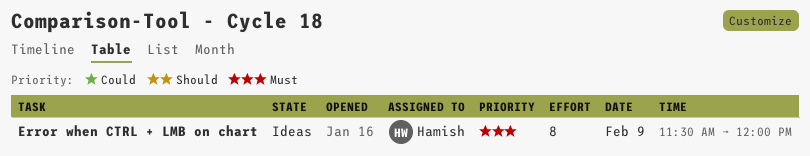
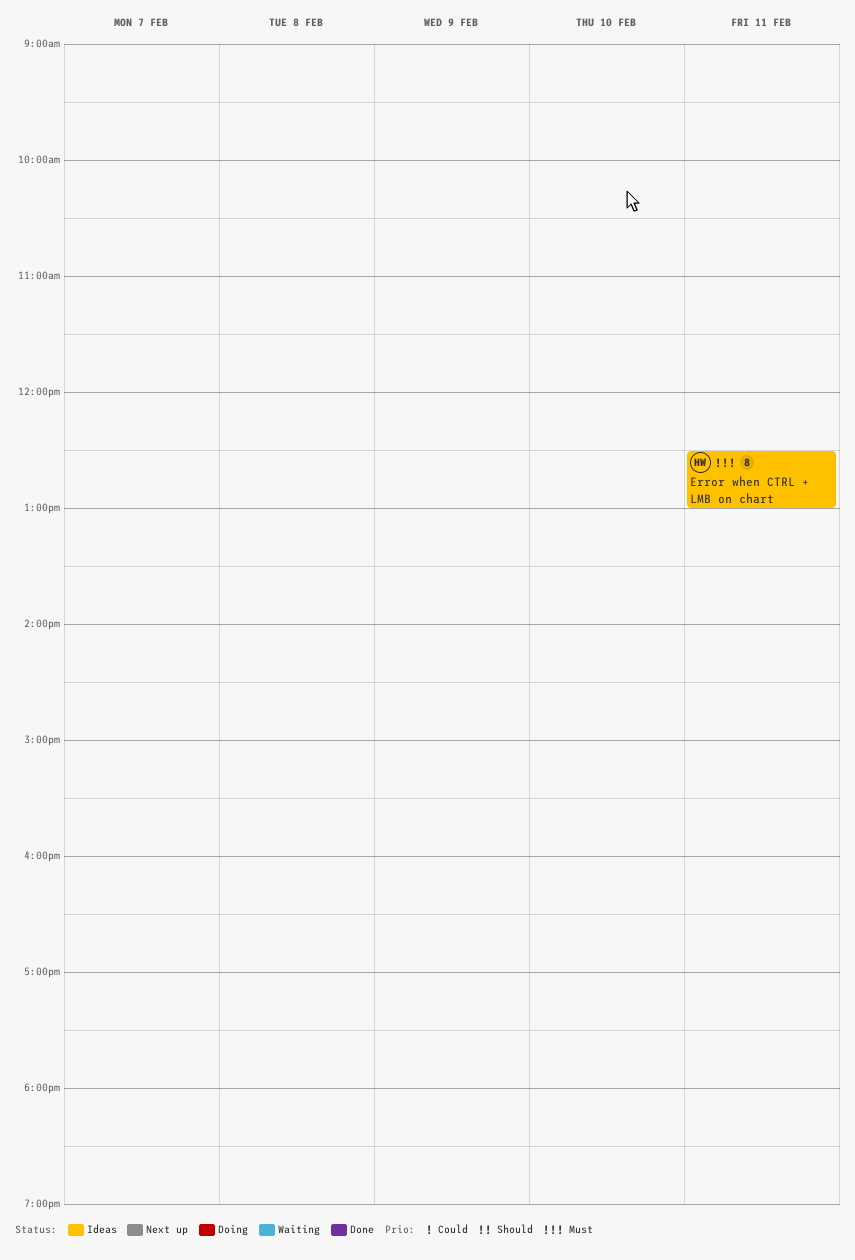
Error when CTRL + LMB on chart, day: Feb 9 -> Feb 11
Error when CTRL + LMB on chart, begins: 11:30 -> 12:30
Error when CTRL + LMB on chart, ends: 12:00 -> 13:00

